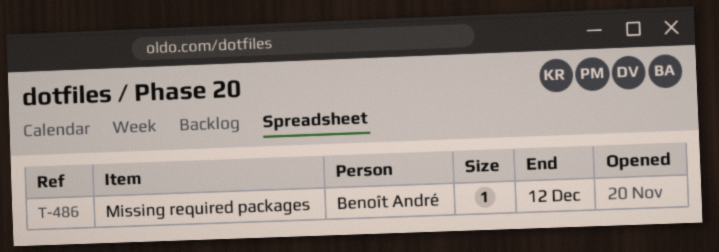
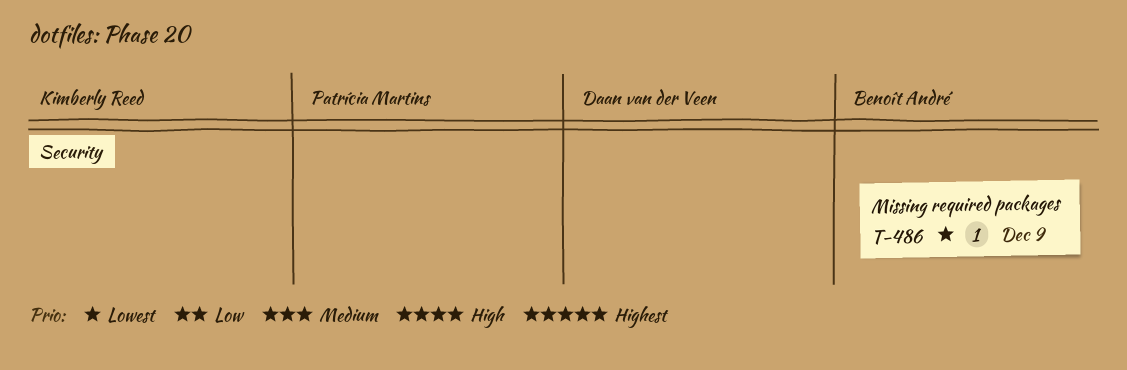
T-486, due: Dec 12 -> Dec 9

